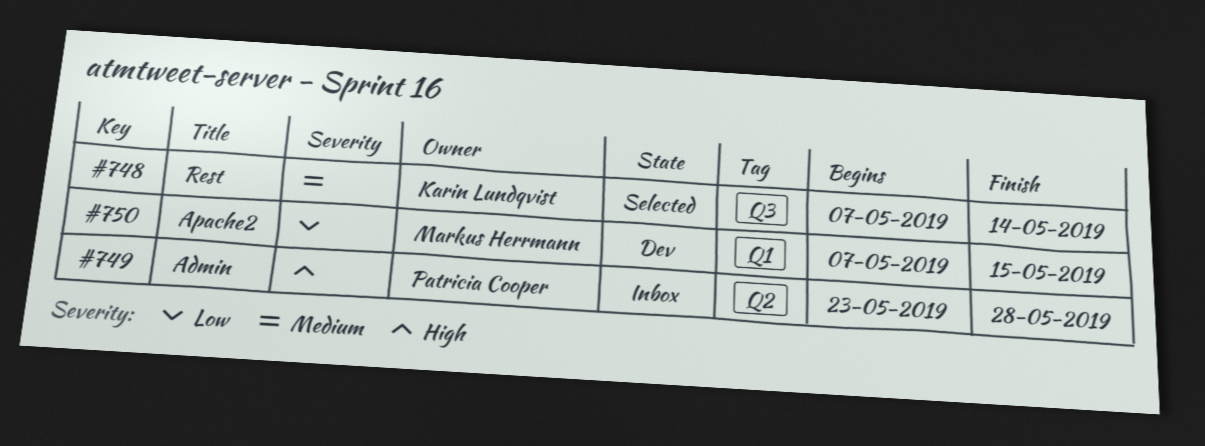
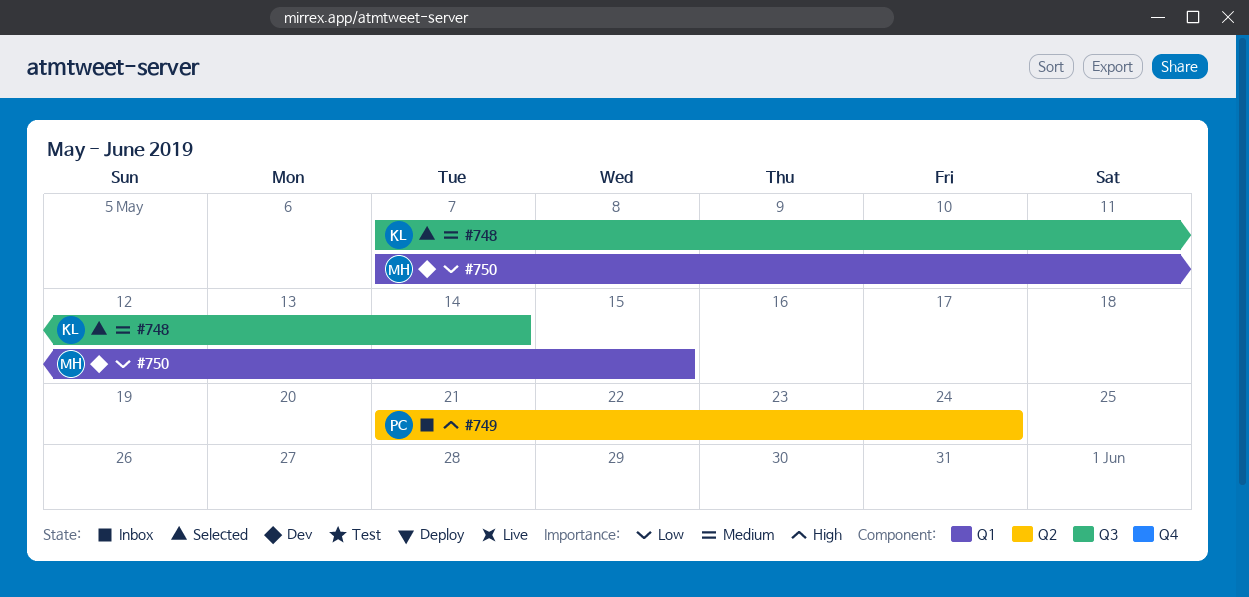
#749, start: May 23 -> May 21
#749, due: May 28 -> May 24

